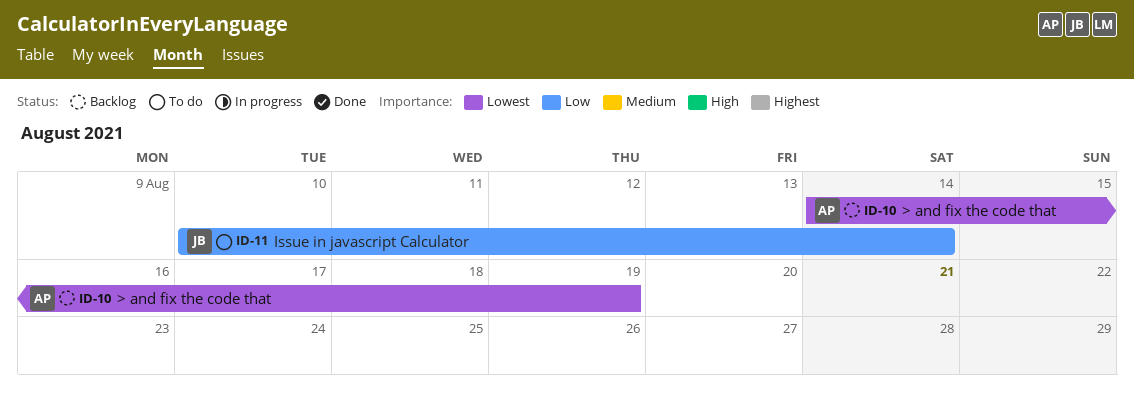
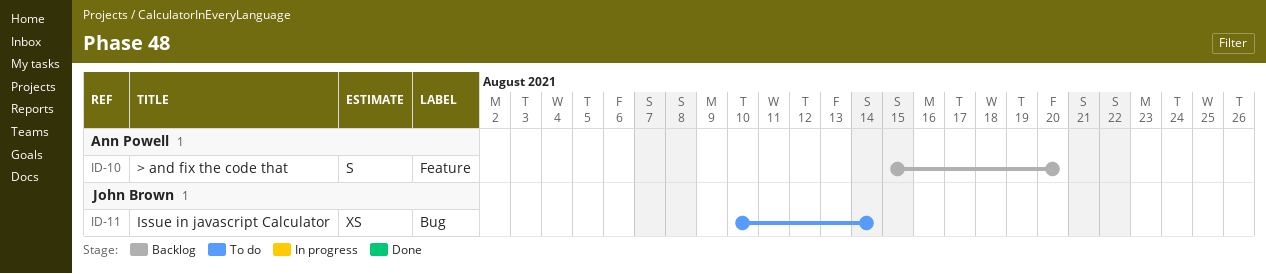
ID-10, start: Aug 14 -> Aug 15
ID-10, due: Aug 19 -> Aug 20

